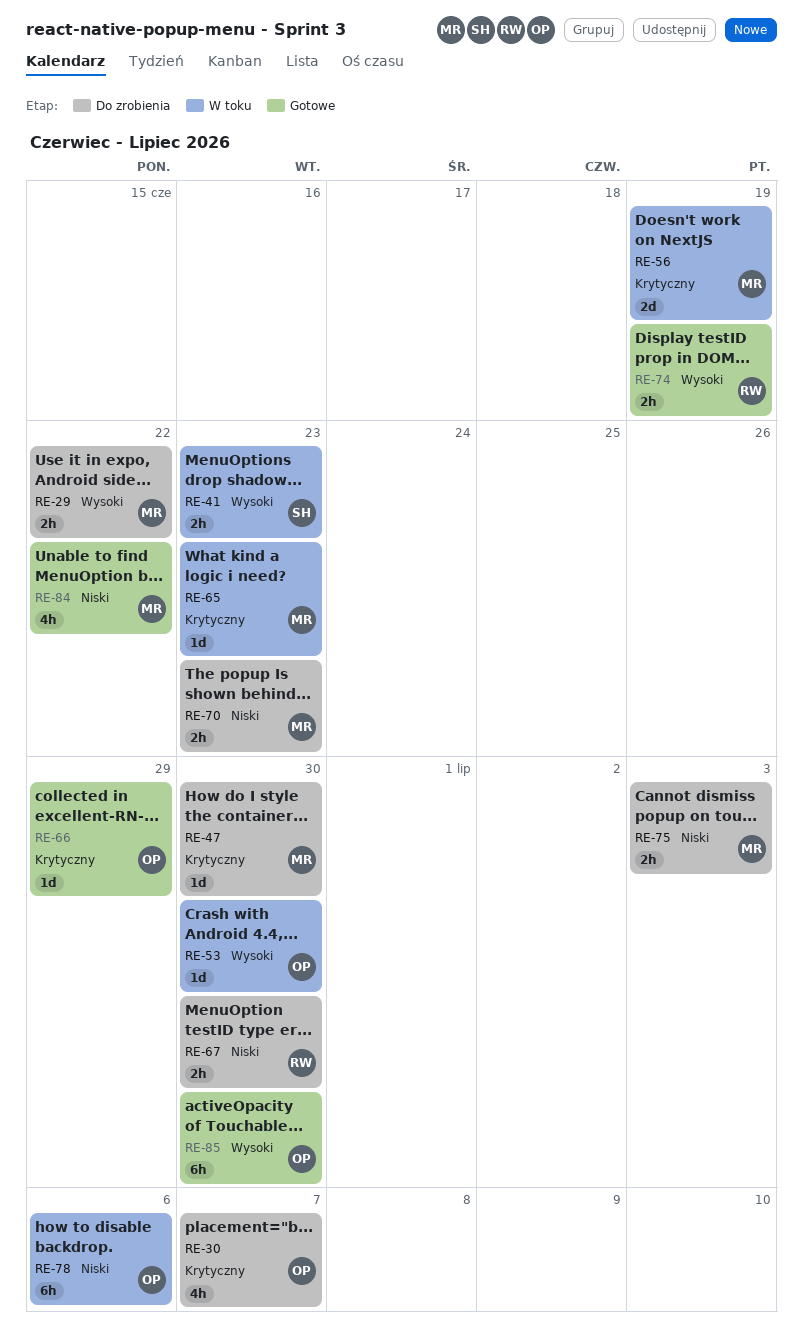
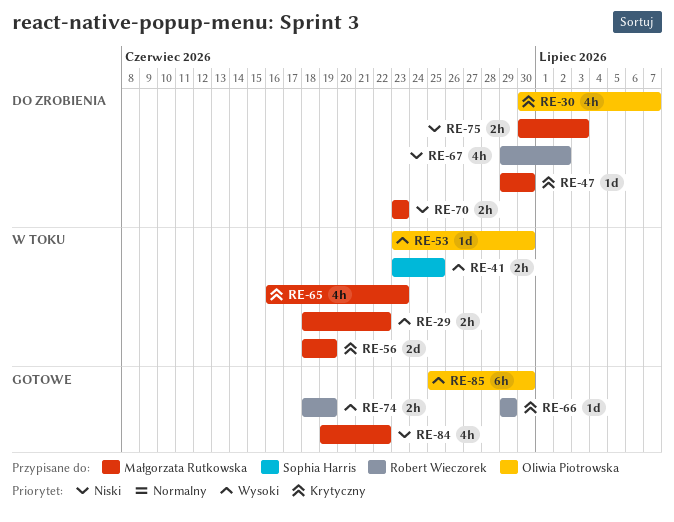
RE-29, status: Do zrobienia -> W toku
RE-41, due: Jun 23 -> Jun 25
RE-65, estimate: 1d -> 4h
RE-66, owner: Oliwia Piotrowska -> Robert Wieczorek
RE-67, estimate: 2h -> 4h
RE-67, due: Jun 30 -> Jul 2
RE-78: present -> none

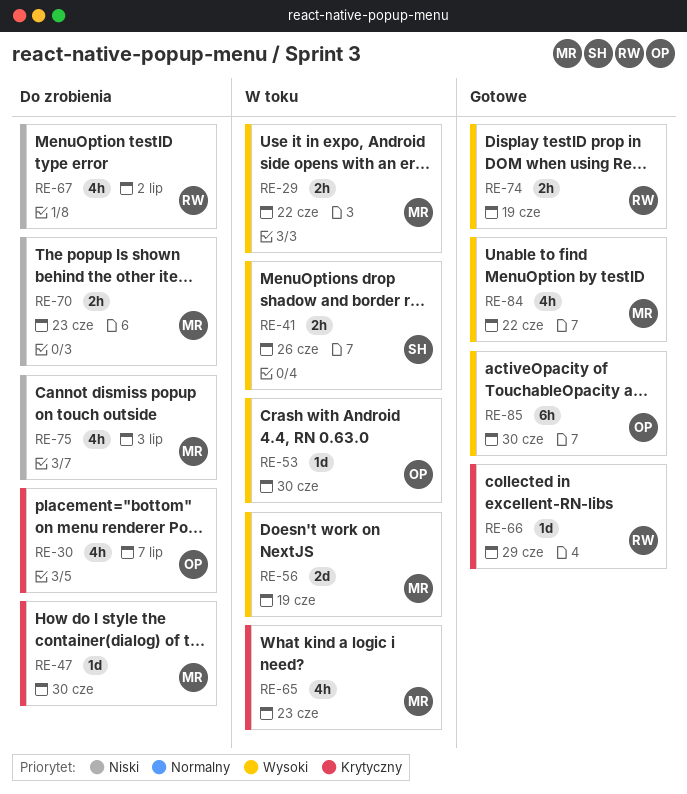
RE-41, due: Jun 25 -> Jun 26
RE-56, priority: Krytyczny -> Wysoki
RE-75, estimate: 2h -> 4h
RE-84, priority: Niski -> Wysoki

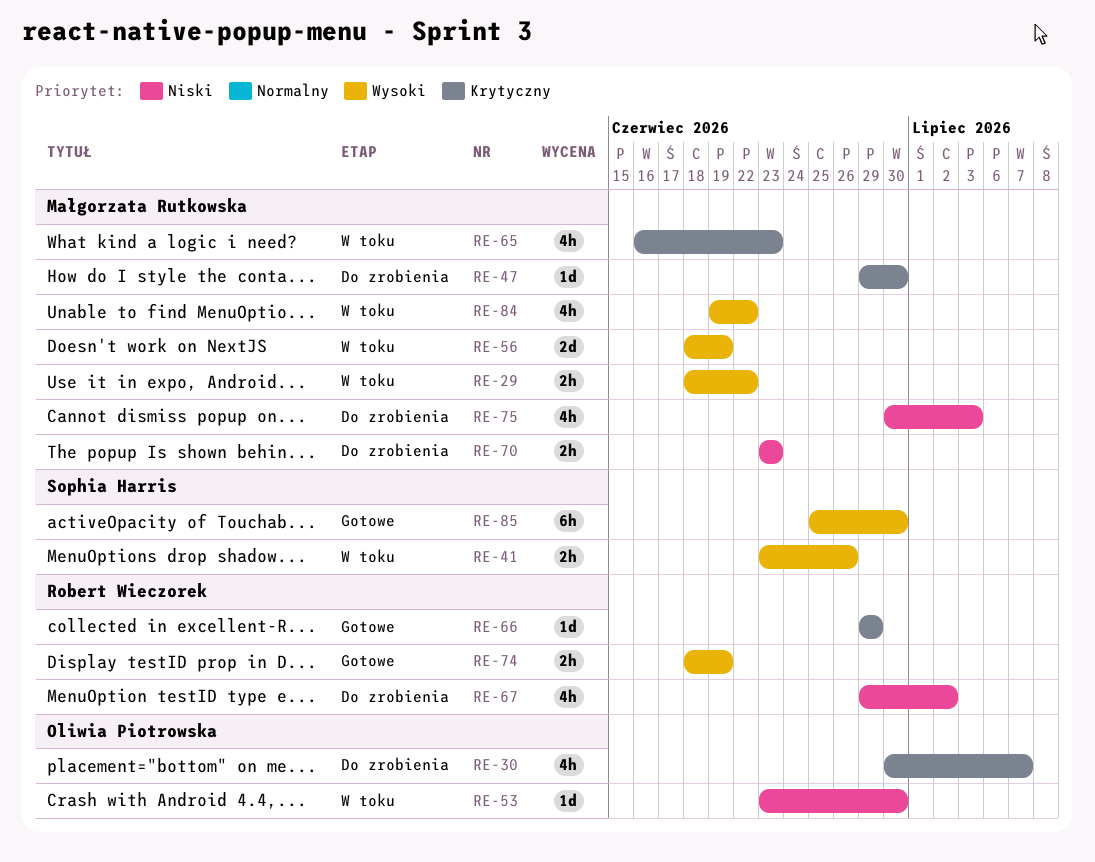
RE-53, priority: Wysoki -> Niski
RE-84, status: Gotowe -> W toku
RE-85, owner: Oliwia Piotrowska -> Sophia Harris

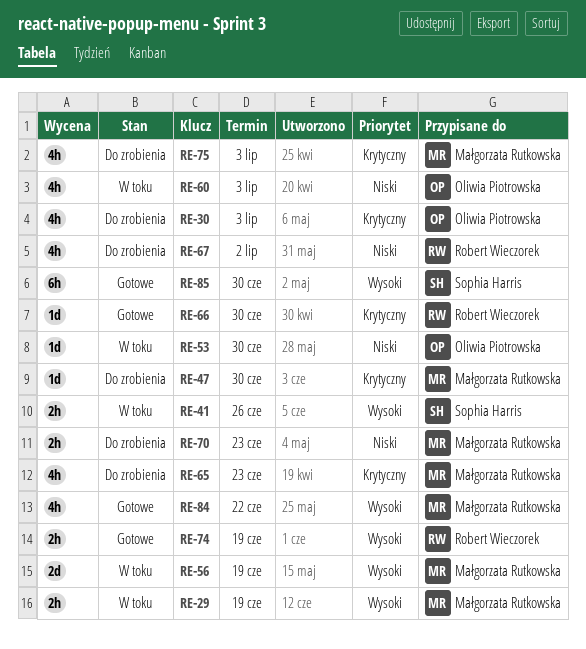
RE-29, due: Jun 22 -> Jun 19
RE-30, due: Jul 7 -> Jul 3
RE-60: none -> present
RE-65, status: W toku -> Do zrobienia
RE-66, due: Jun 29 -> Jun 30
RE-75, priority: Niski -> Krytyczny
RE-84, status: W toku -> Gotowe

